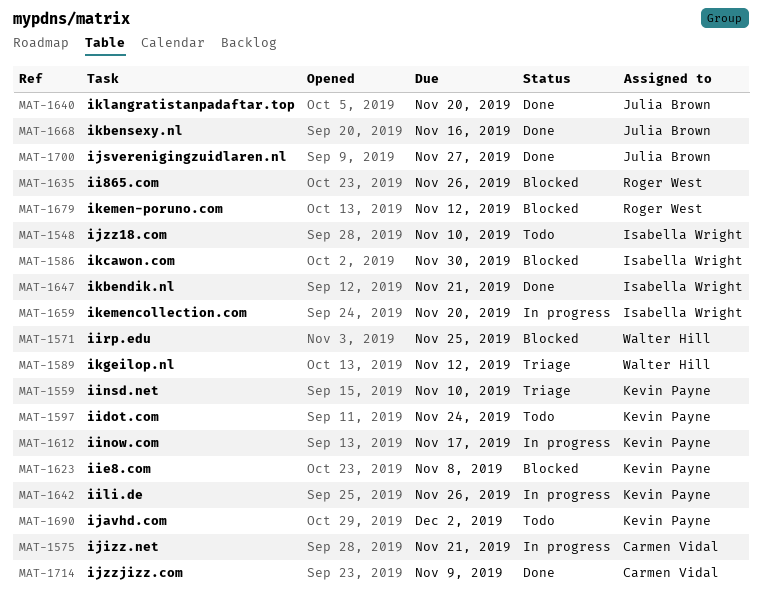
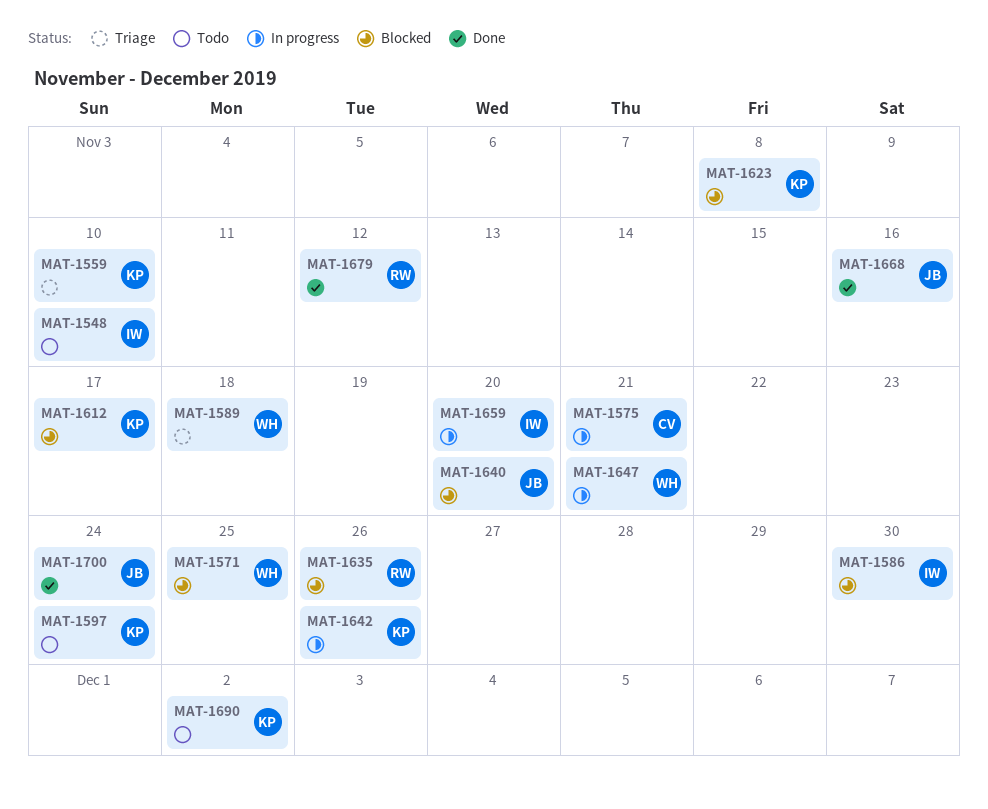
MAT-1589, due: Nov 12 -> Nov 18
MAT-1612, status: In progress -> Blocked
MAT-1640, status: Done -> Blocked
MAT-1647, status: Done -> In progress
MAT-1647, owner: Isabella Wright -> Walter Hill
MAT-1679, status: Blocked -> Done
MAT-1700, due: Nov 27 -> Nov 24
MAT-1714: present -> none

